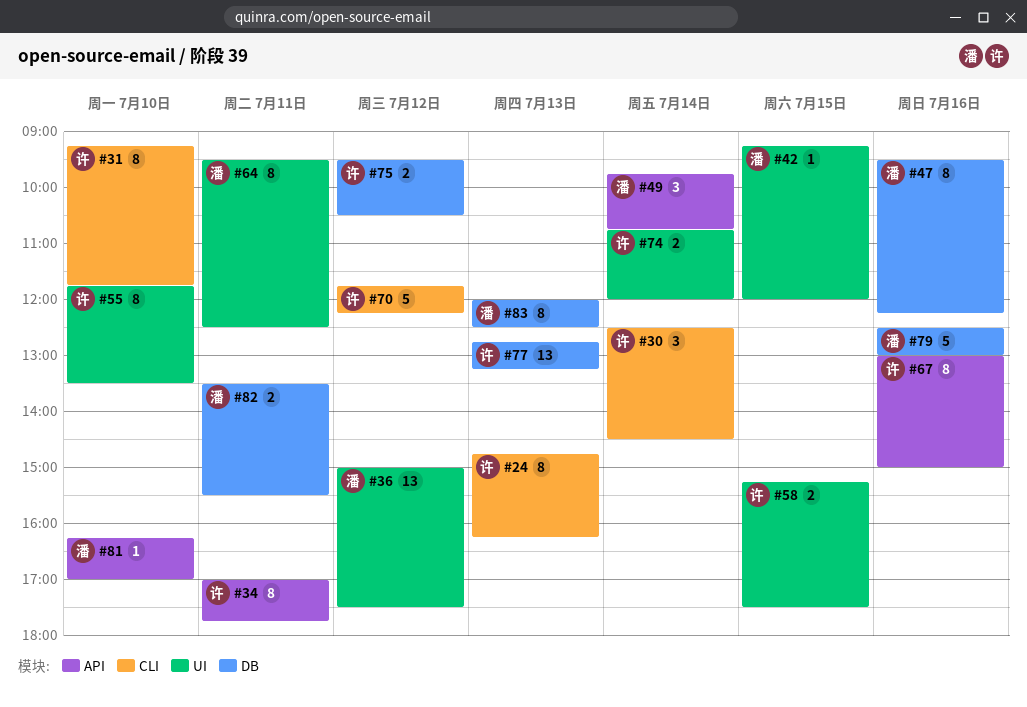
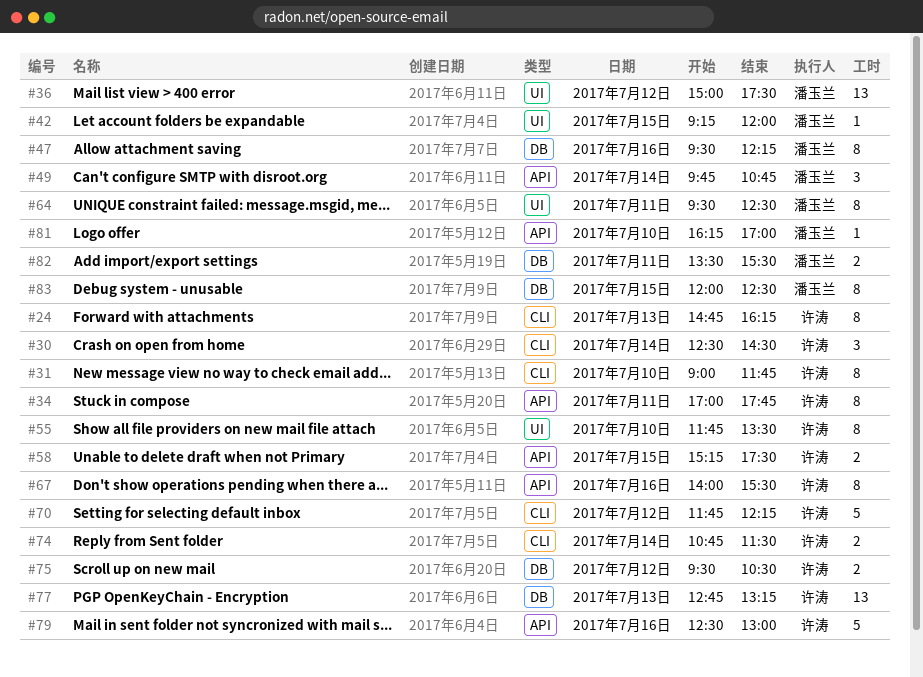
#31, begins: 09:15 -> 09:00
#58, label: UI -> API
#67, begins: 13:00 -> 14:00
#67, ends: 15:00 -> 15:30
#74, label: UI -> CLI
#74, ends: 12:00 -> 11:30
#79, owner: 潘玉兰 -> 许涛
#79, label: DB -> API
#83, day: Jul 13 -> Jul 15

